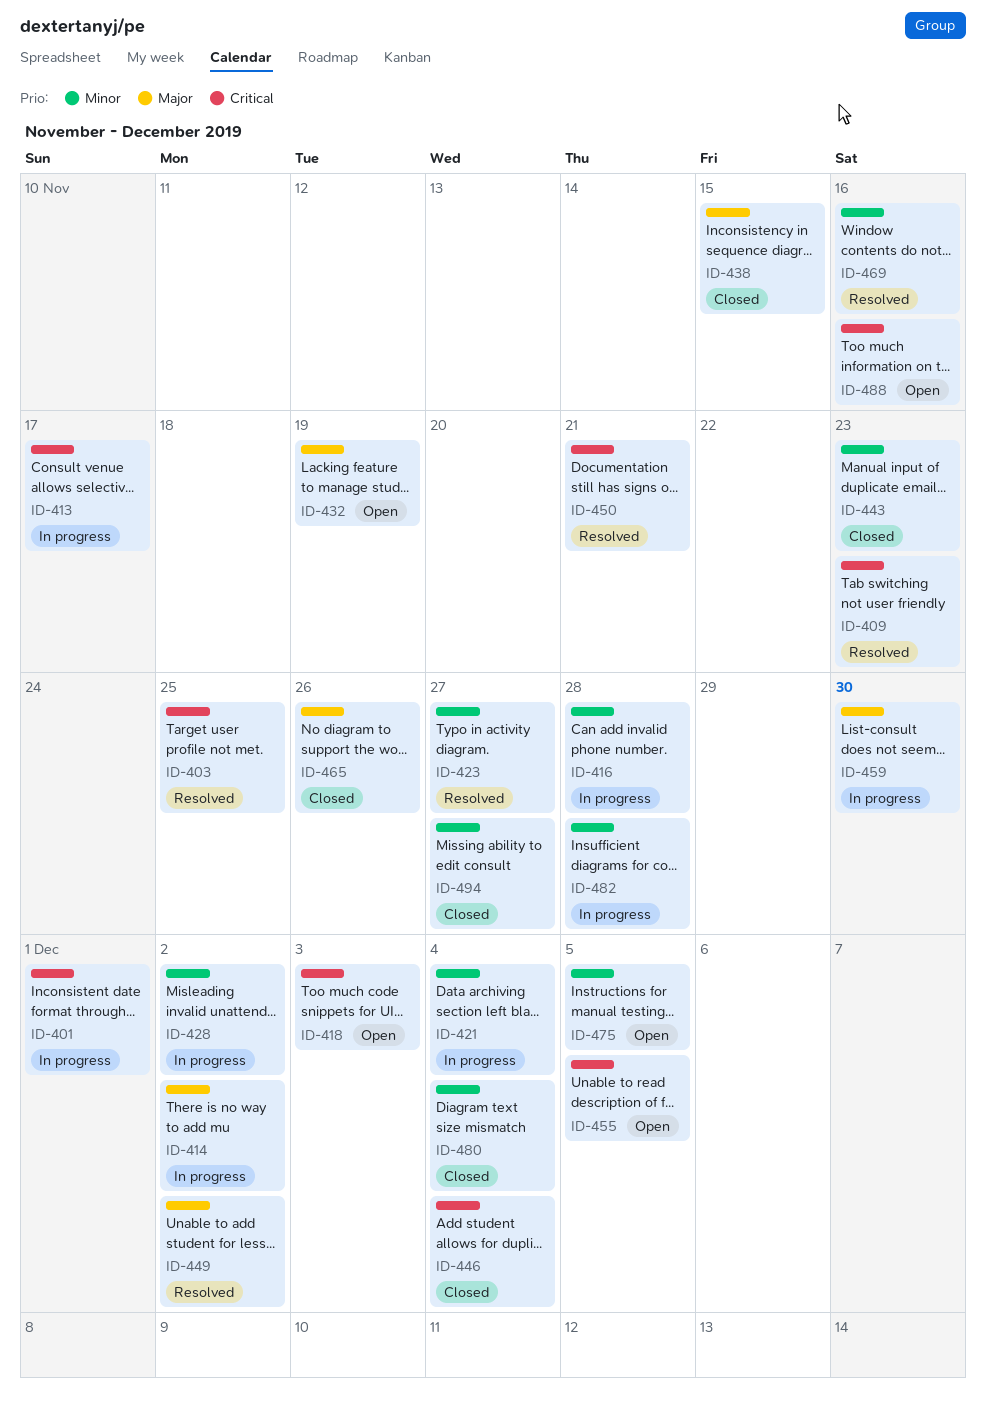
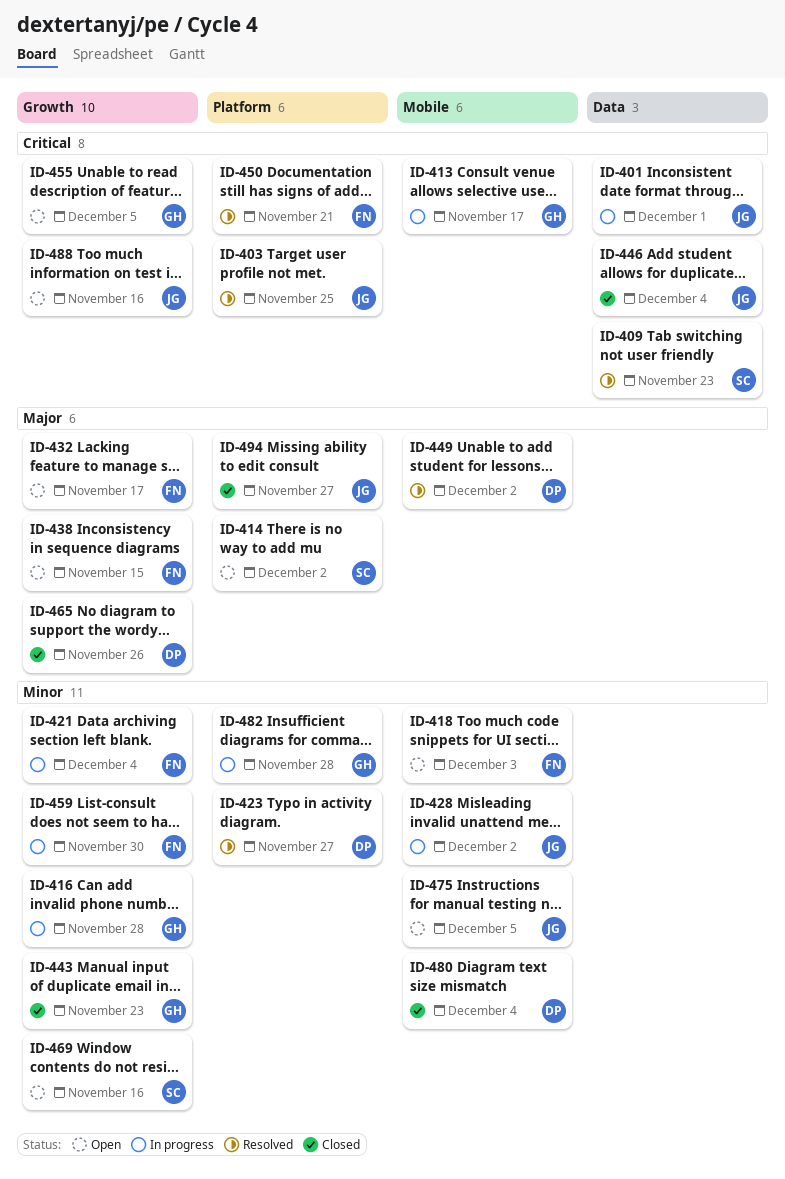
ID-414, status: In progress -> Open
ID-418, priority: Critical -> Minor
ID-432, due: Nov 19 -> Nov 17
ID-438, status: Closed -> Open
ID-459, priority: Major -> Minor
ID-469, status: Resolved -> Open
ID-494, priority: Minor -> Major

